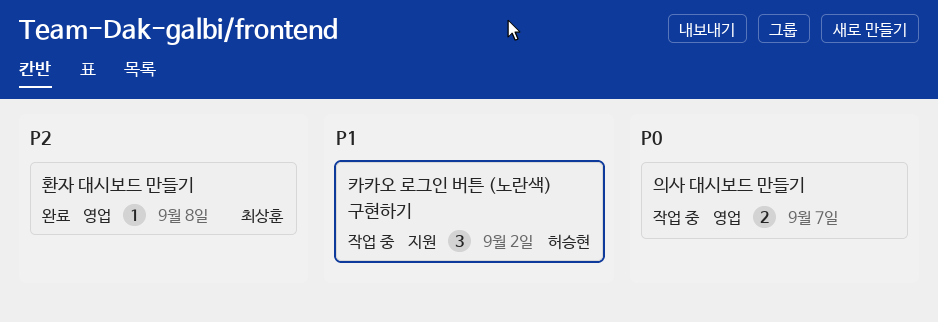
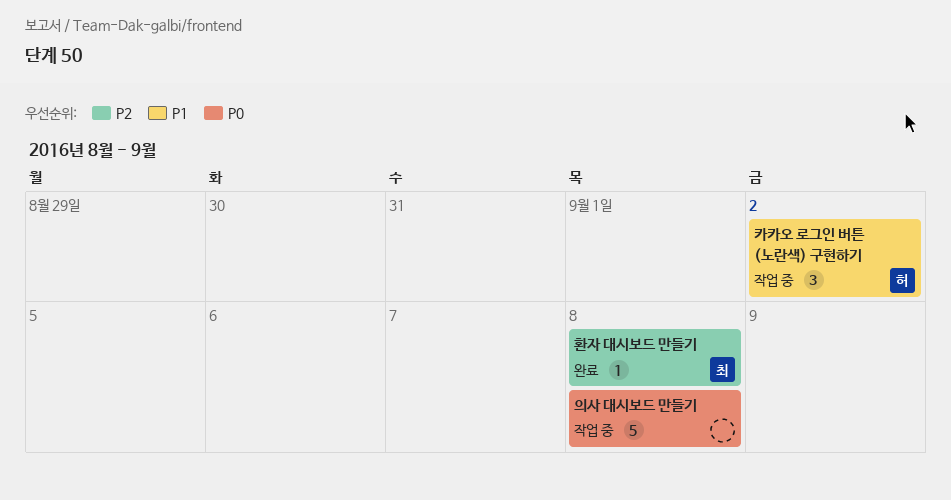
의사 대시보드 만들기, estimate: 2 -> 5
의사 대시보드 만들기, due: Sep 7 -> Sep 8

